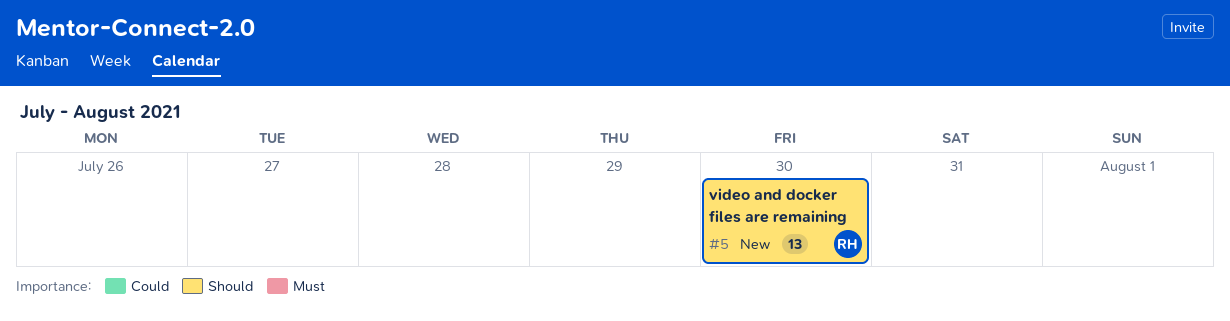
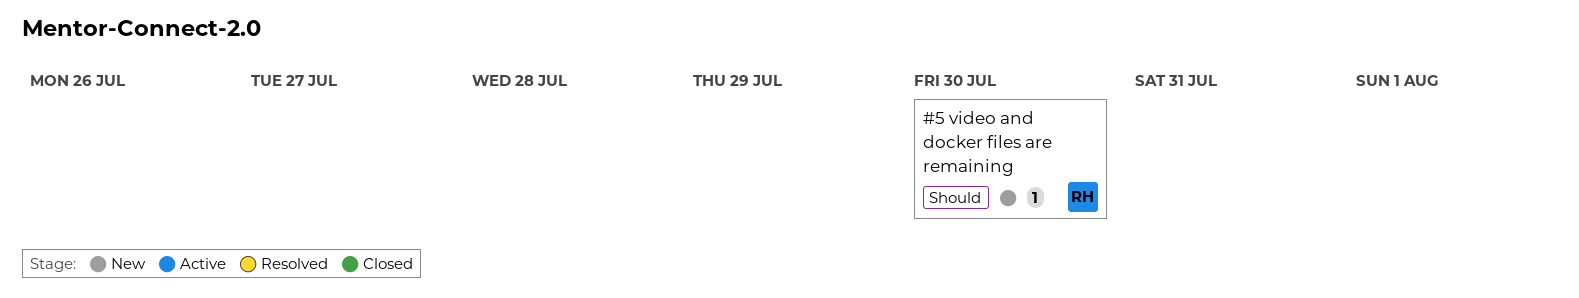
#5, estimate: 13 -> 1

